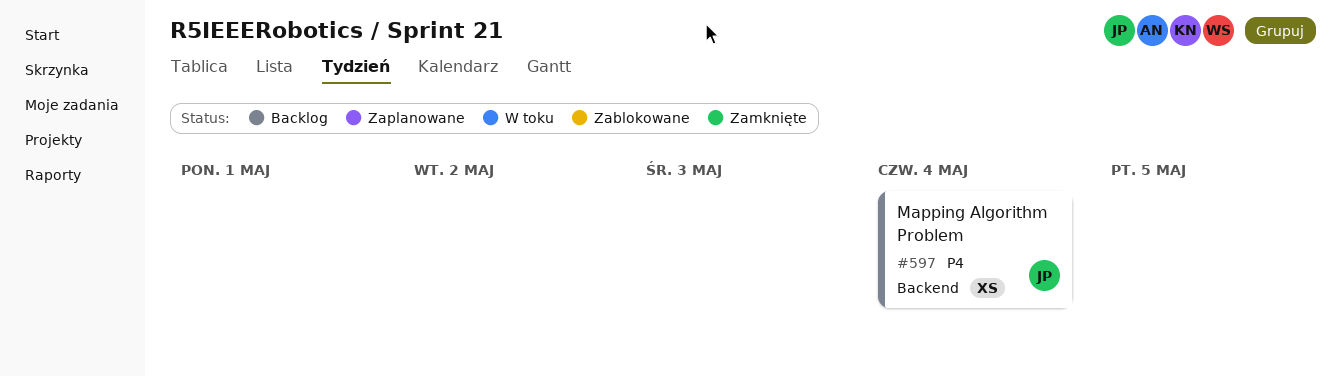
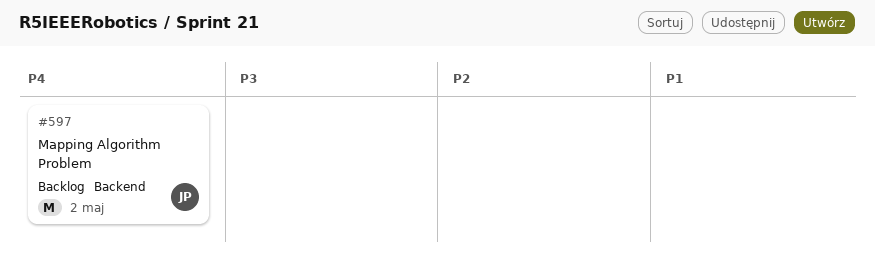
#597, estimate: XS -> M
#597, due: May 4 -> May 2

